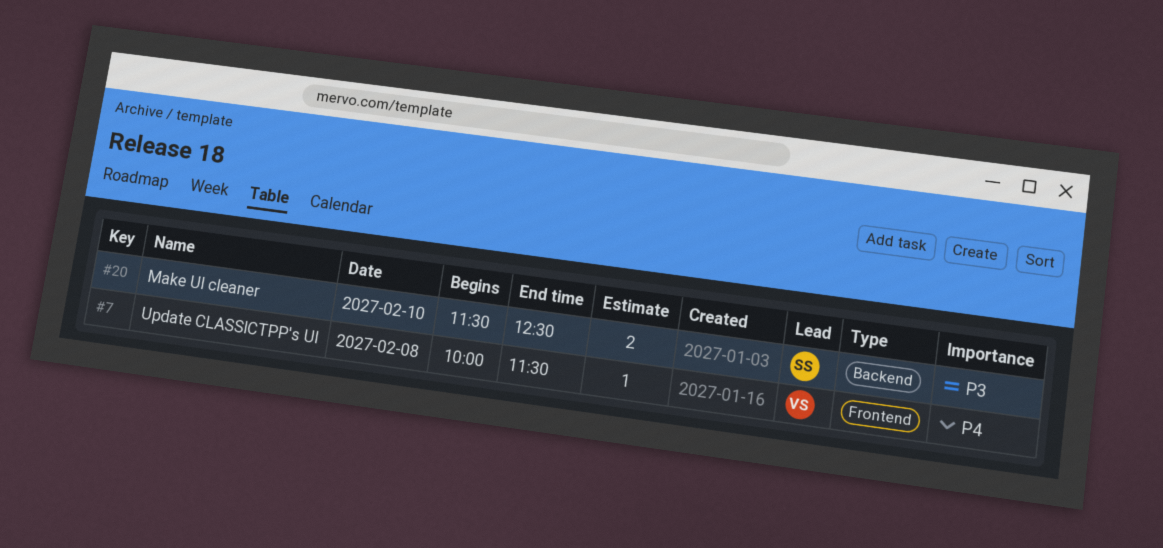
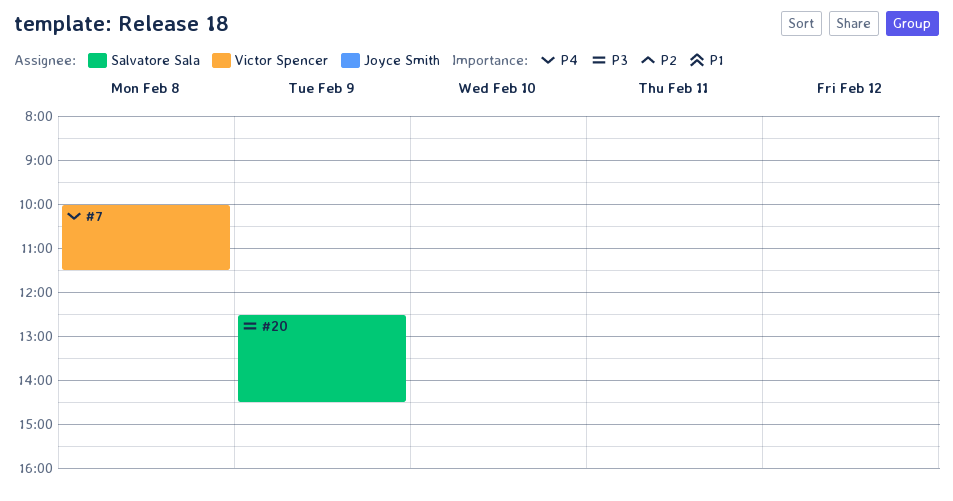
#20, day: Feb 10 -> Feb 9
#20, begins: 11:30 -> 12:30
#20, ends: 12:30 -> 14:30

